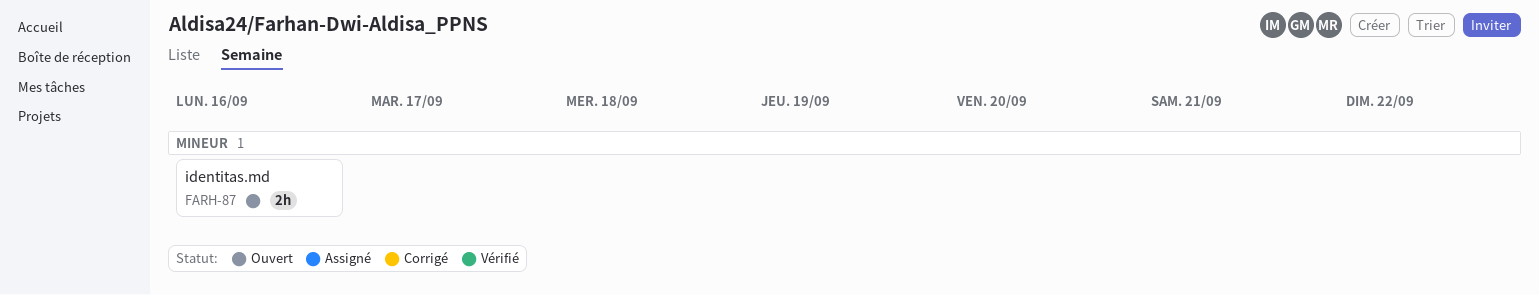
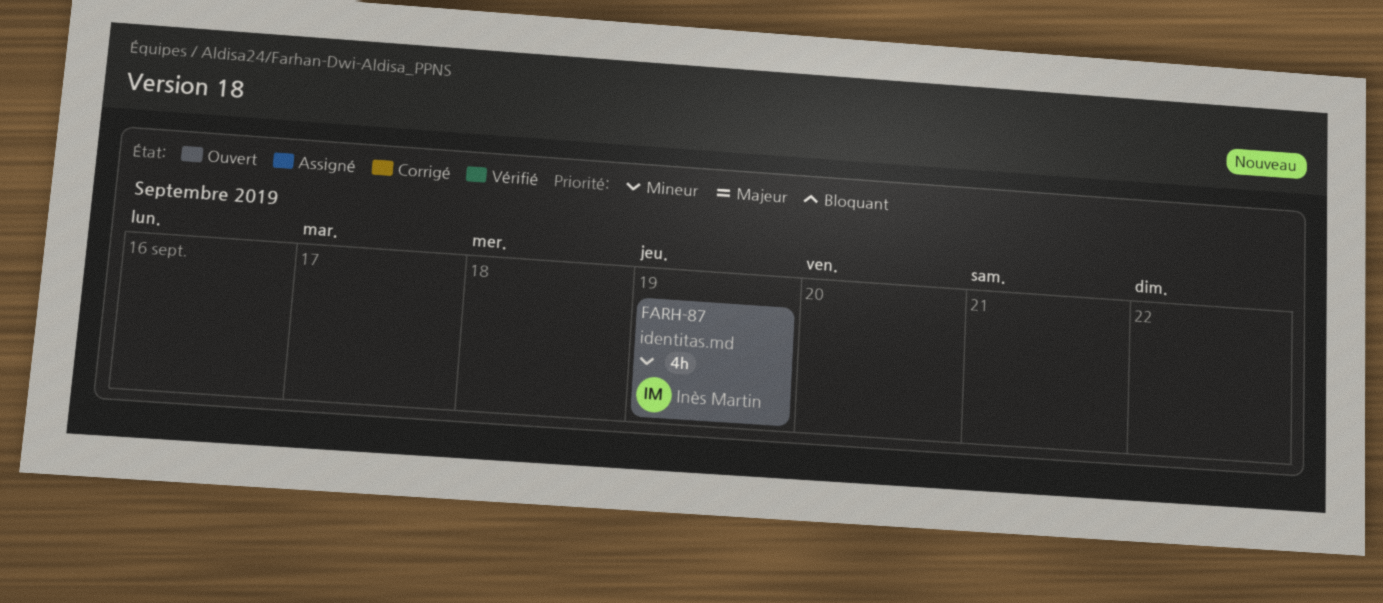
FARH-87, estimate: 2h -> 4h
FARH-87, due: Sep 16 -> Sep 19

